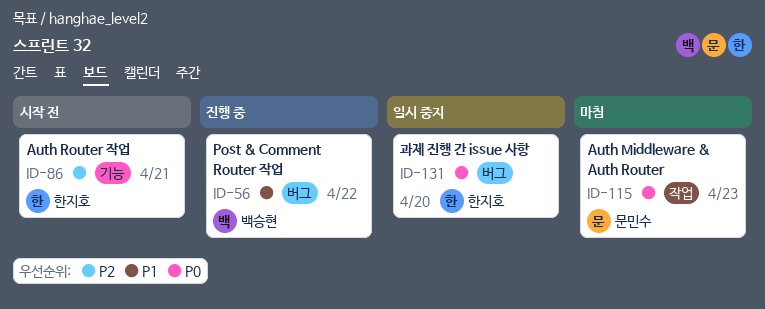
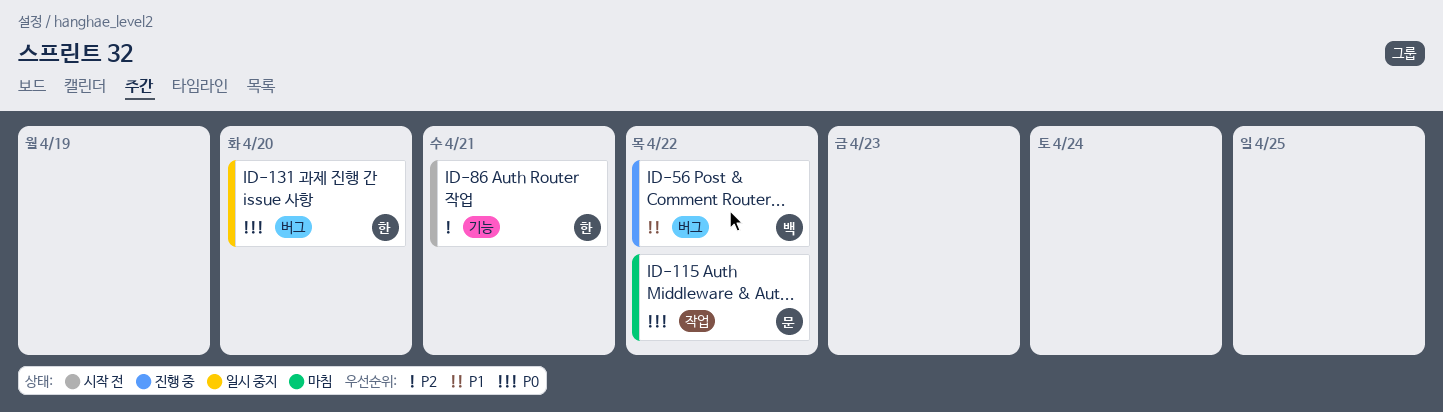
ID-115, due: Apr 23 -> Apr 22

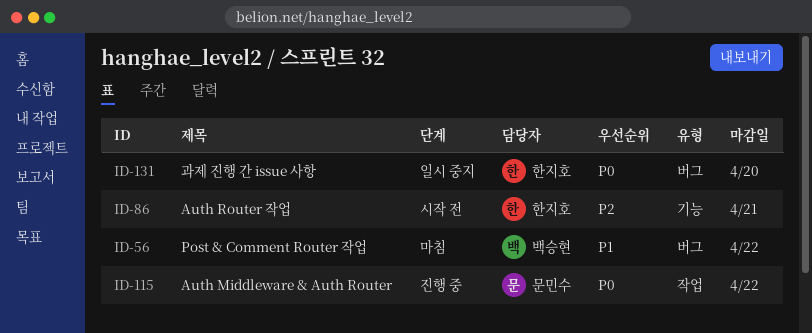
ID-56, status: 진행 중 -> 마침
ID-115, status: 마침 -> 진행 중

